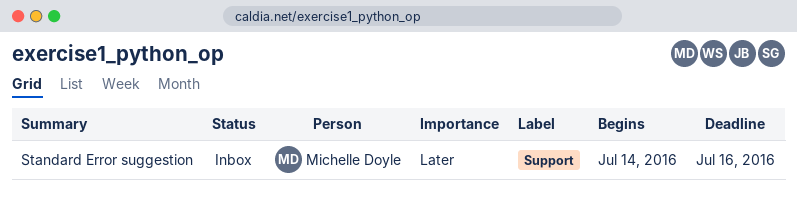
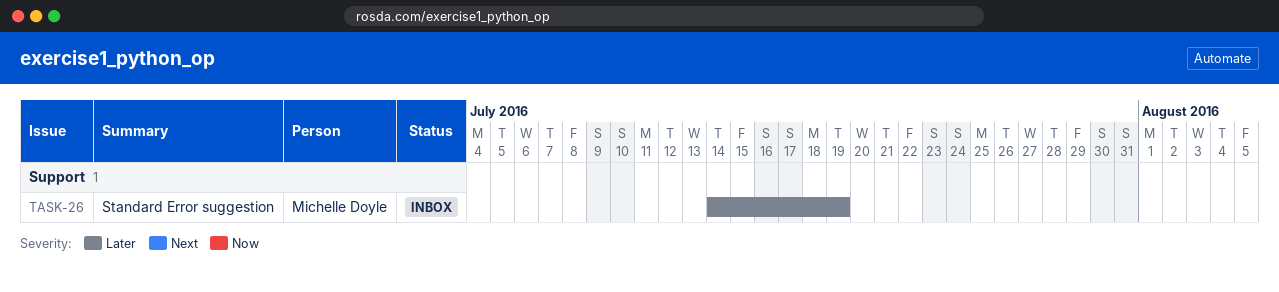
Standard Error suggestion, due: Jul 16 -> Jul 19

